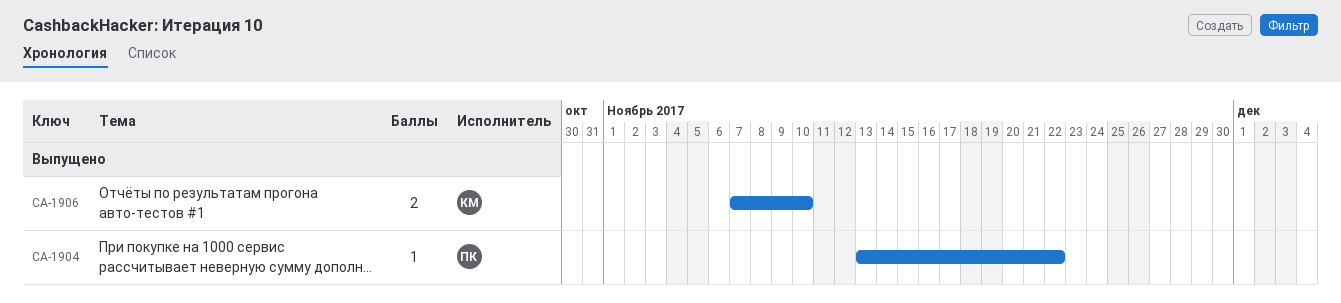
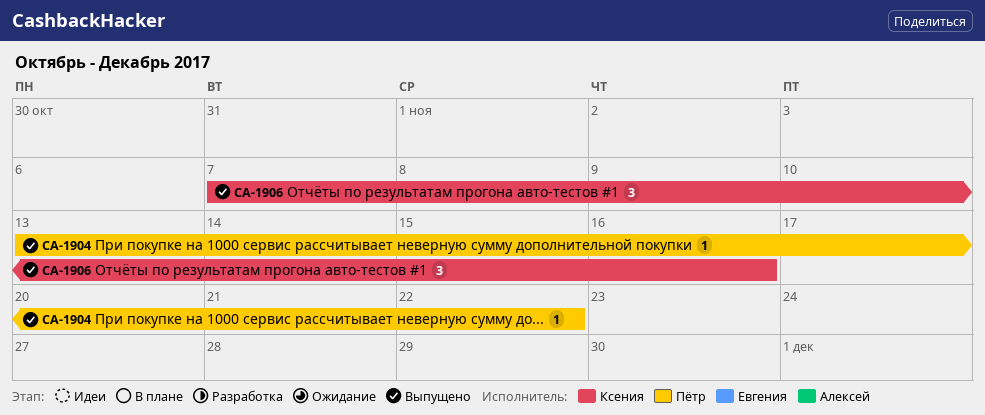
CA-1906, estimate: 2 -> 3
CA-1906, due: Nov 10 -> Nov 16

